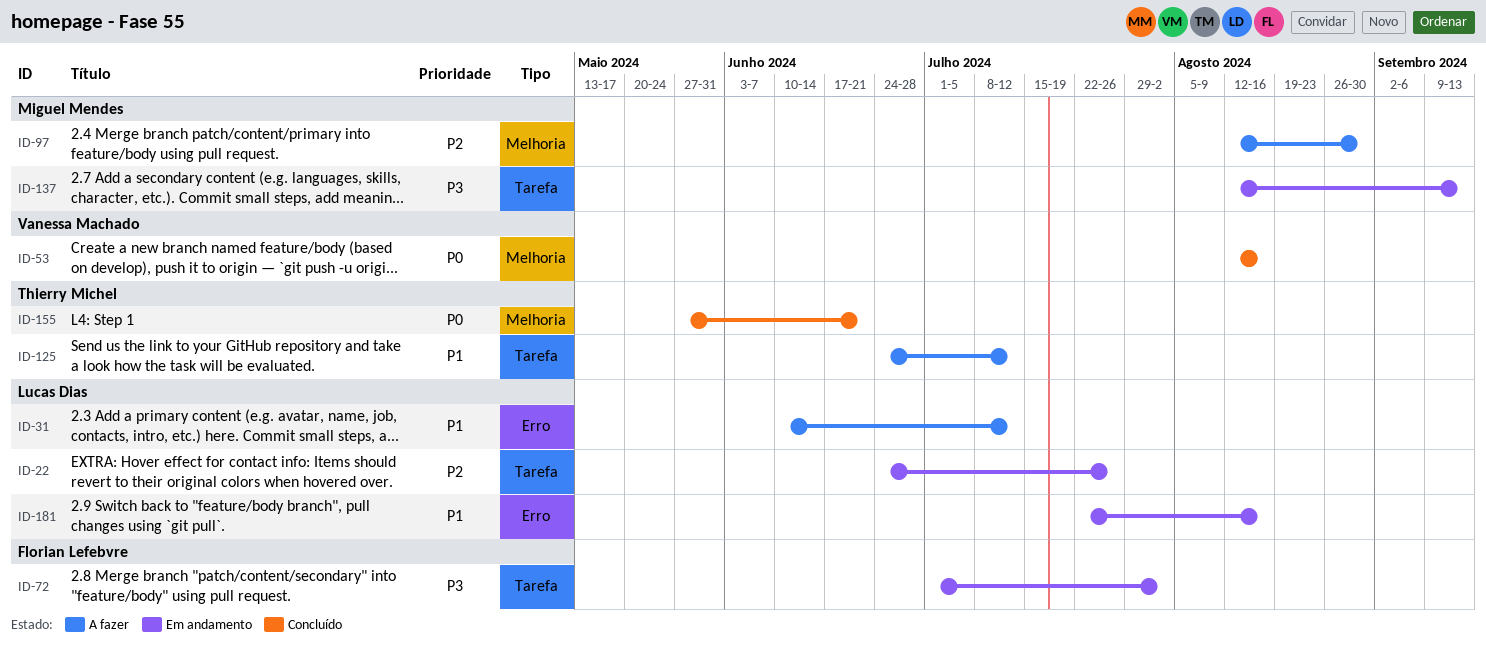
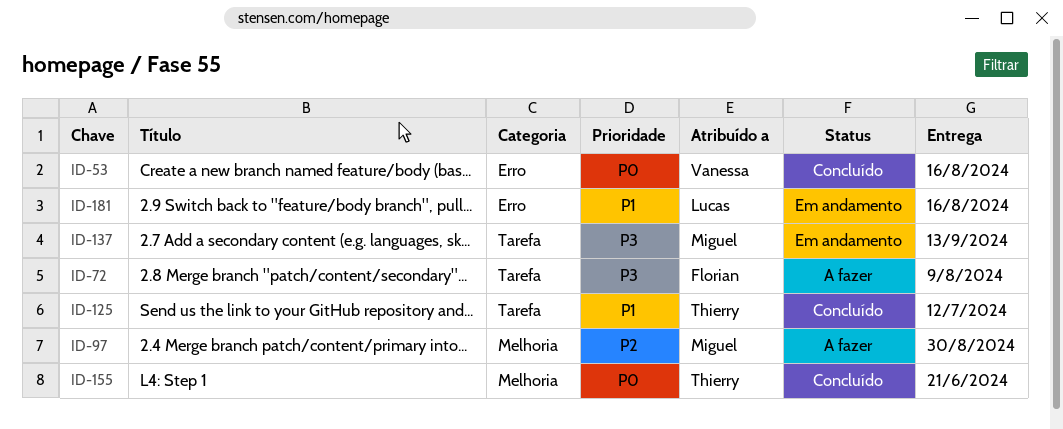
ID-22: present -> none
ID-31: present -> none
ID-53, label: Melhoria -> Erro
ID-72, status: Em andamento -> A fazer
ID-72, due: Aug 2 -> Aug 9
ID-125, status: A fazer -> Concluído

